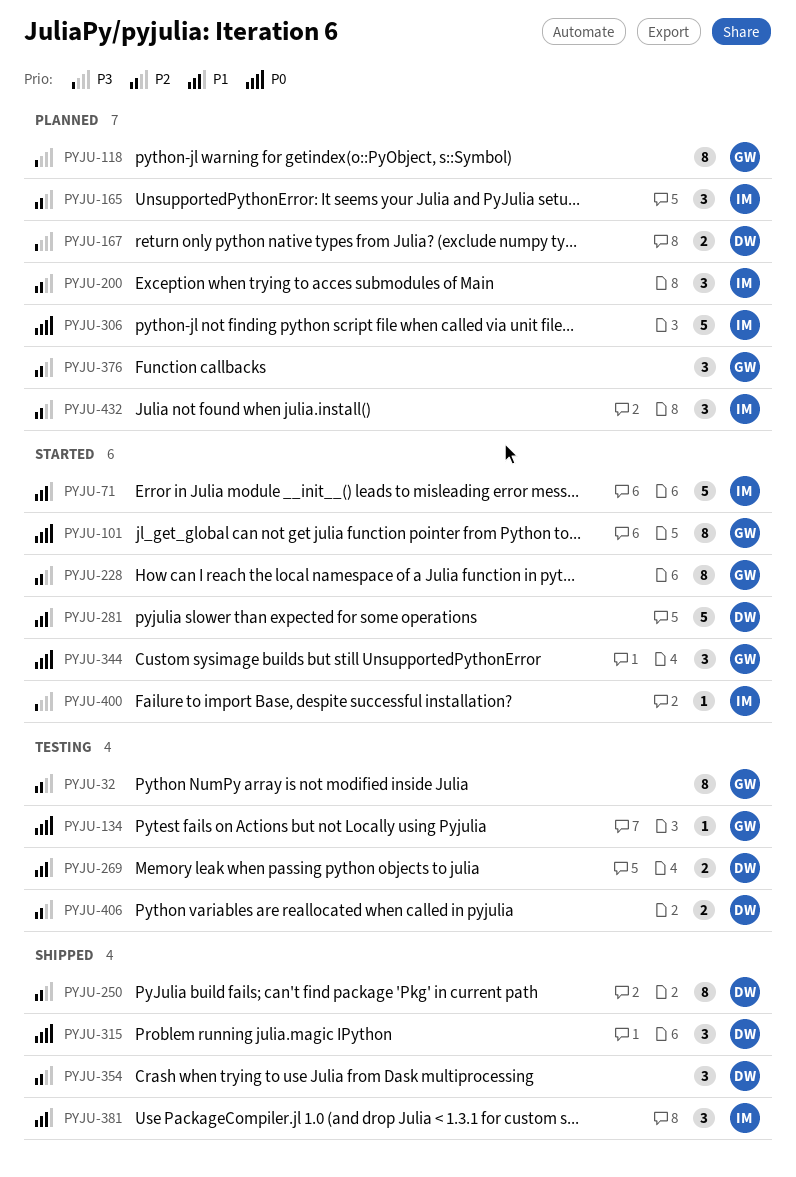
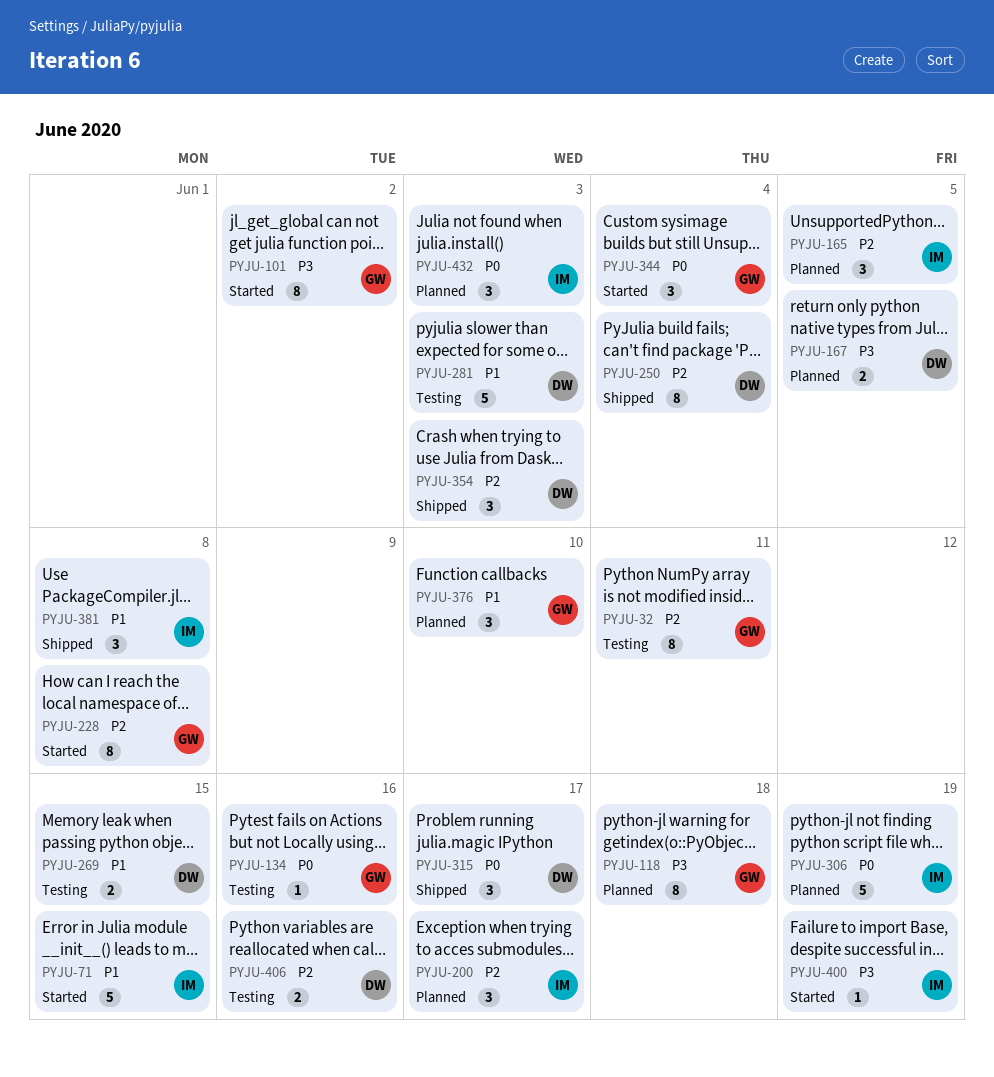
PYJU-101, priority: P0 -> P3
PYJU-281, status: Started -> Testing
PYJU-376, priority: P2 -> P1
PYJU-432, priority: P2 -> P0

